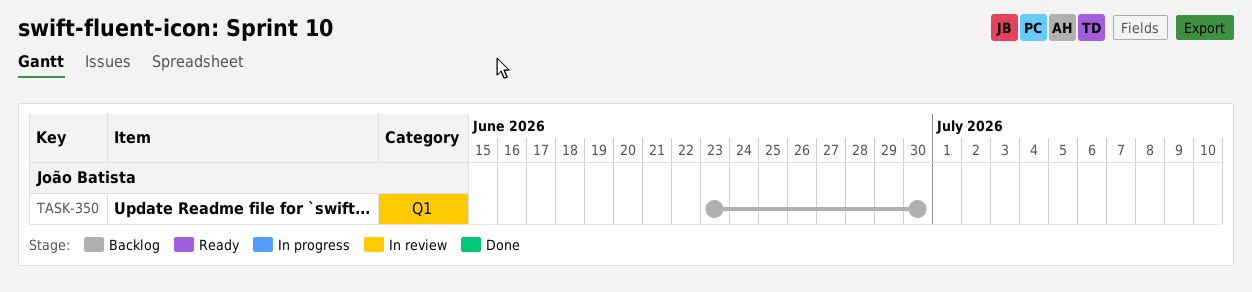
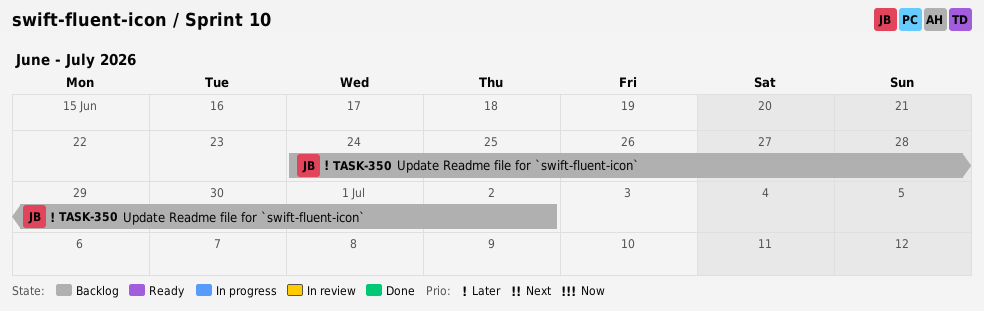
TASK-350, start: Jun 23 -> Jun 24
TASK-350, due: Jun 30 -> Jul 2

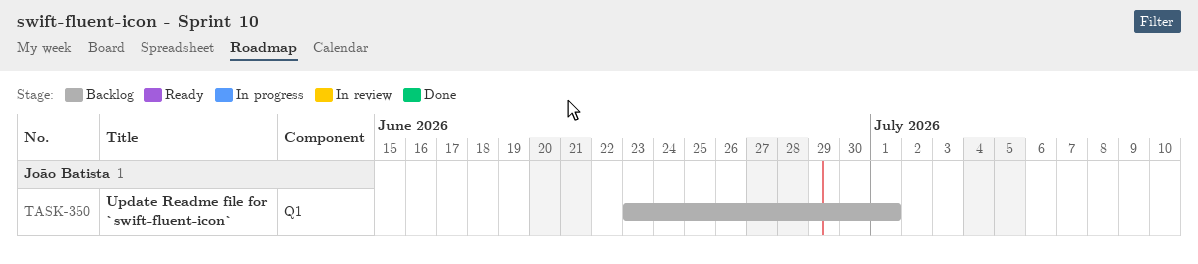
TASK-350, start: Jun 24 -> Jun 23
TASK-350, due: Jul 2 -> Jul 1

